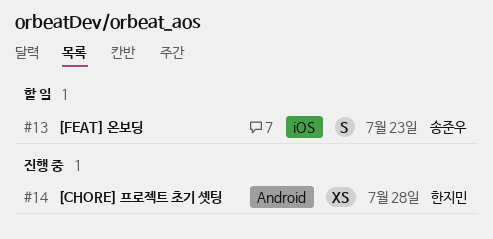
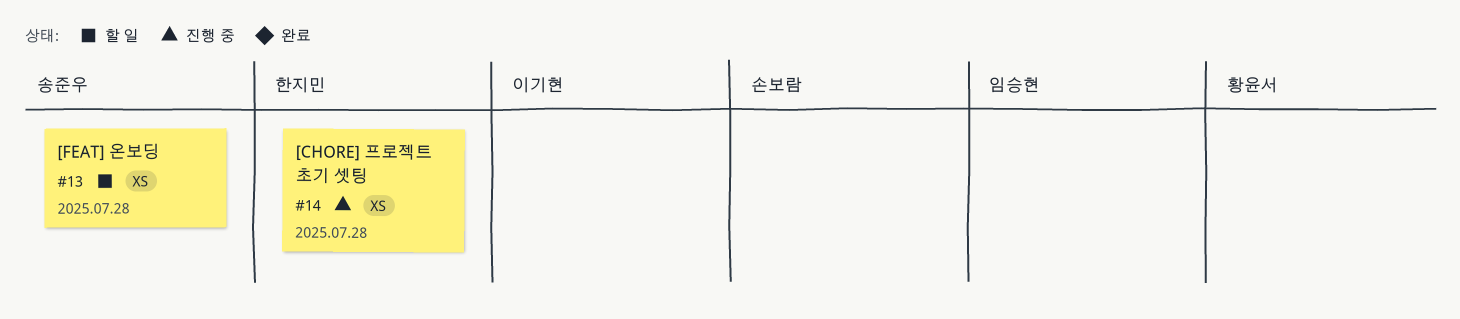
#13, estimate: S -> XS
#13, due: Jul 23 -> Jul 28

